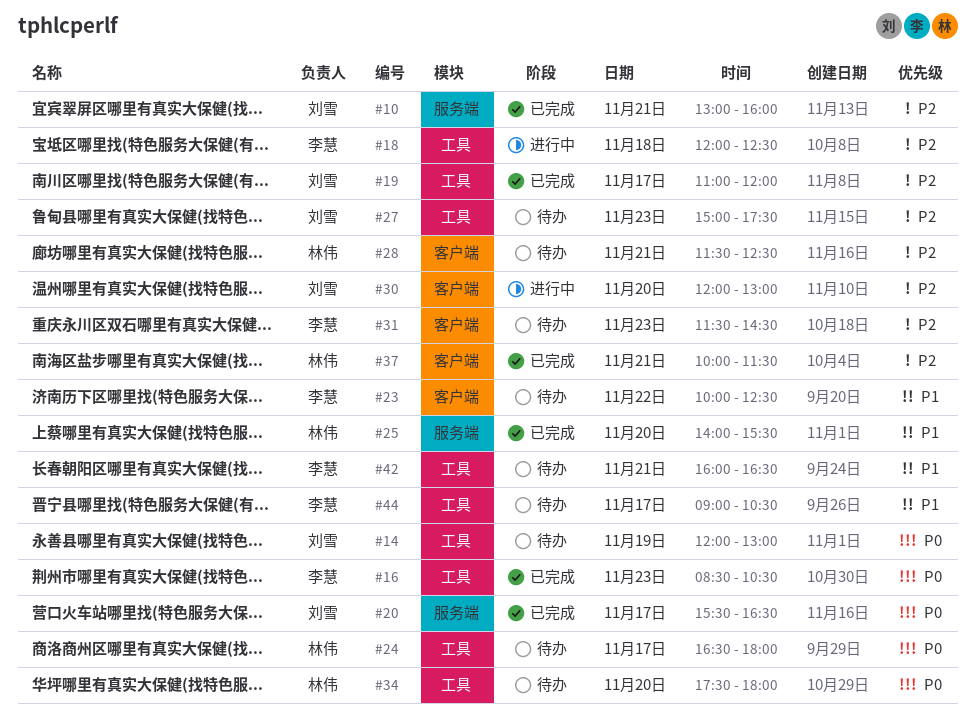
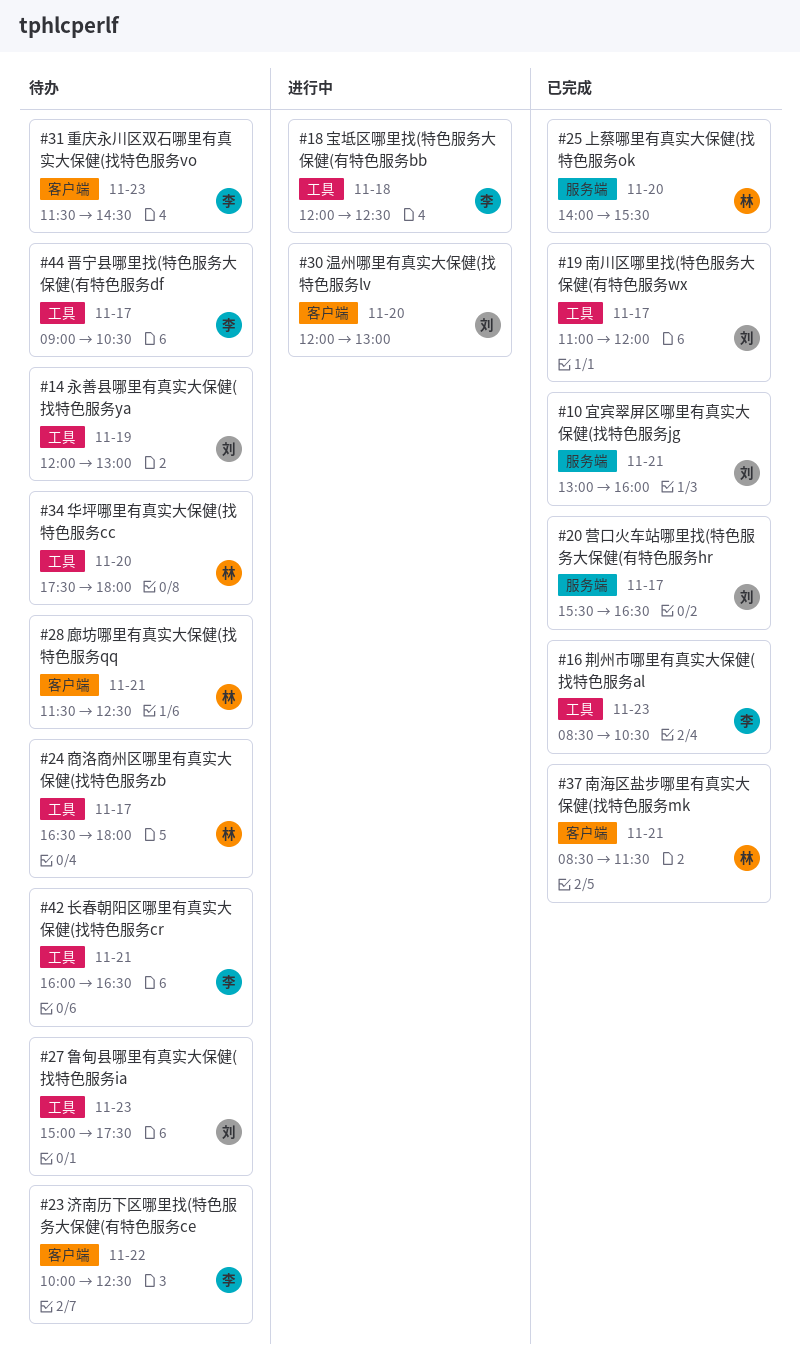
#37, begins: 10:00 -> 08:30

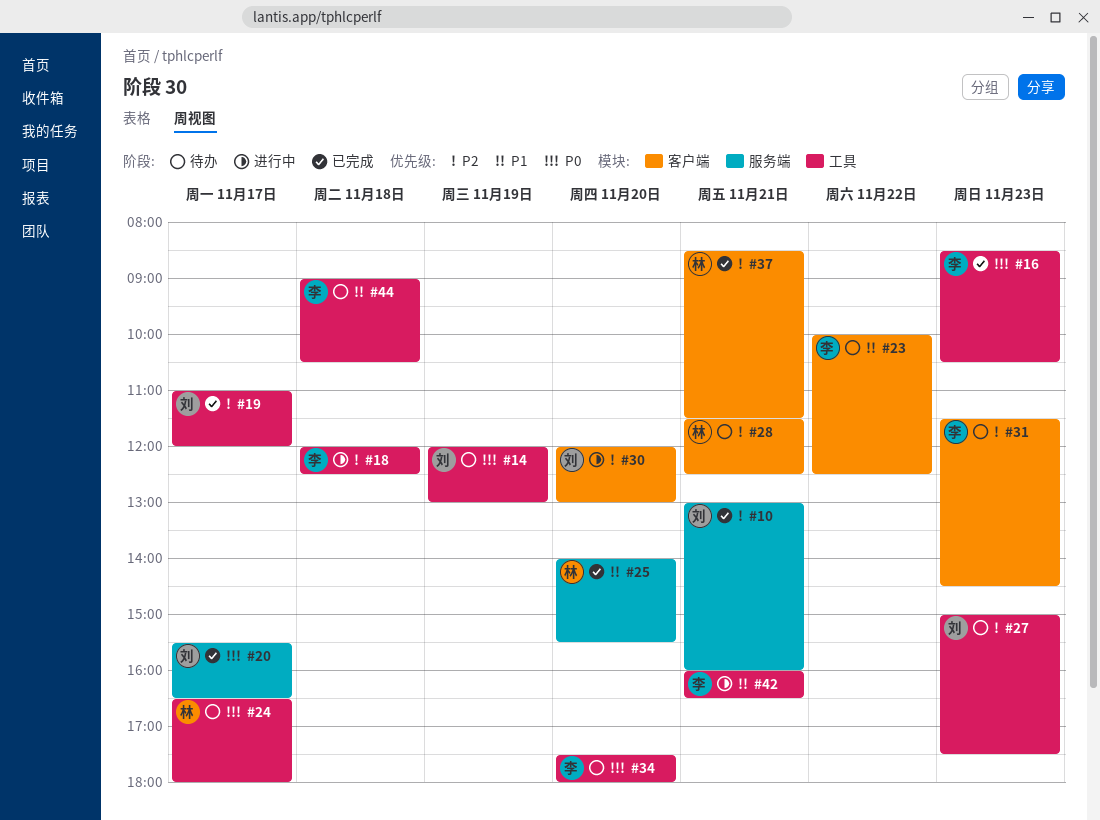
#34, owner: 林 -> 李
#42, status: 待办 -> 进行中
#44, day: Nov 17 -> Nov 18

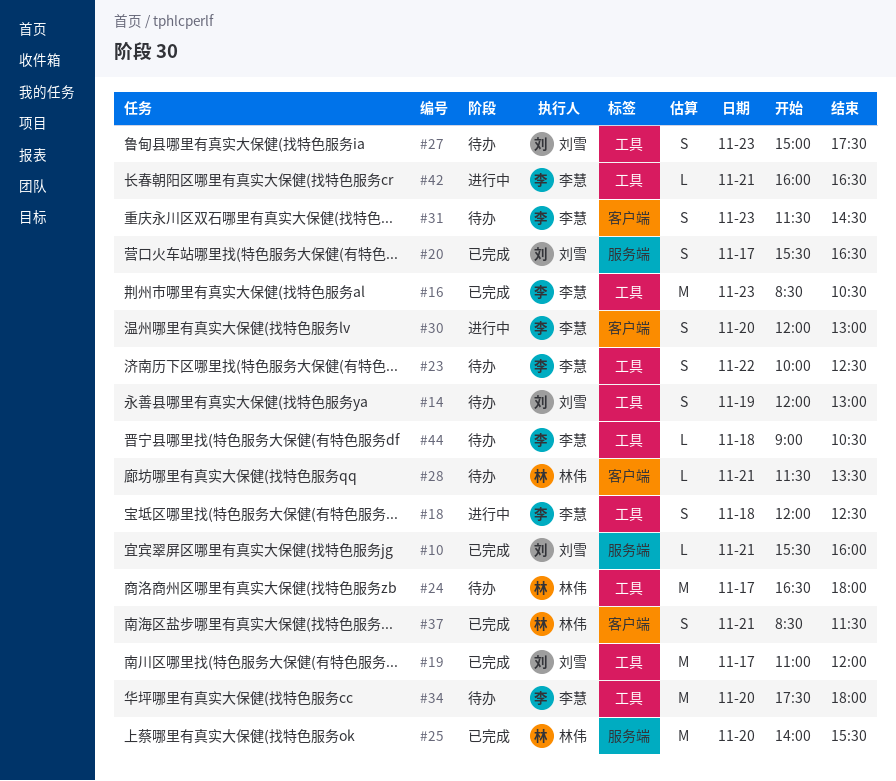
#10, begins: 13:00 -> 15:30
#23, label: 客户端 -> 工具
#28, ends: 12:30 -> 13:30
#30, owner: 刘雪 -> 李慧

